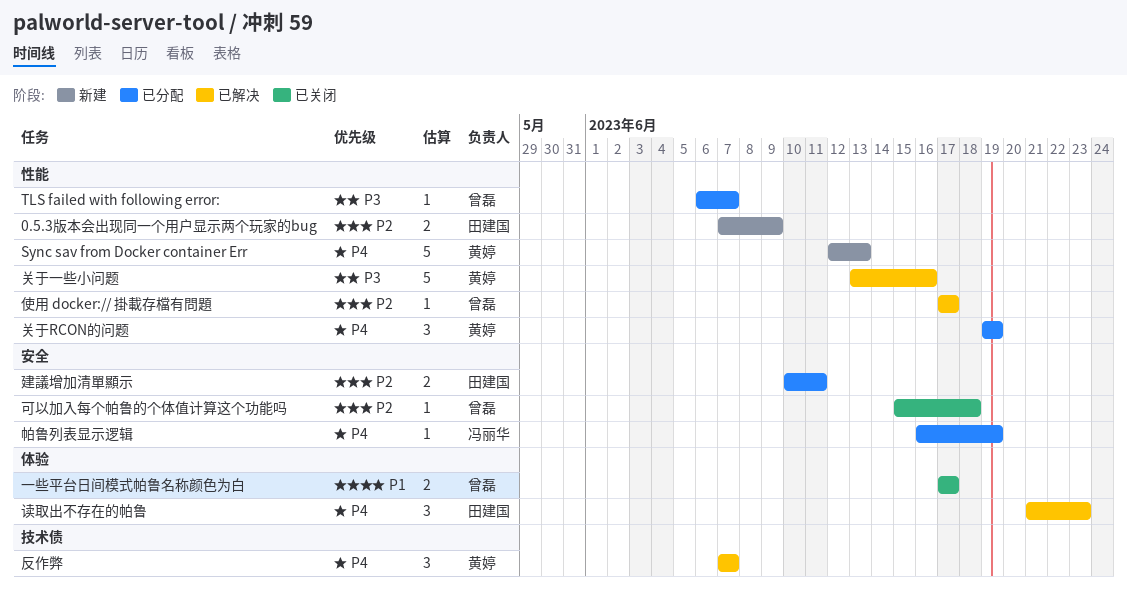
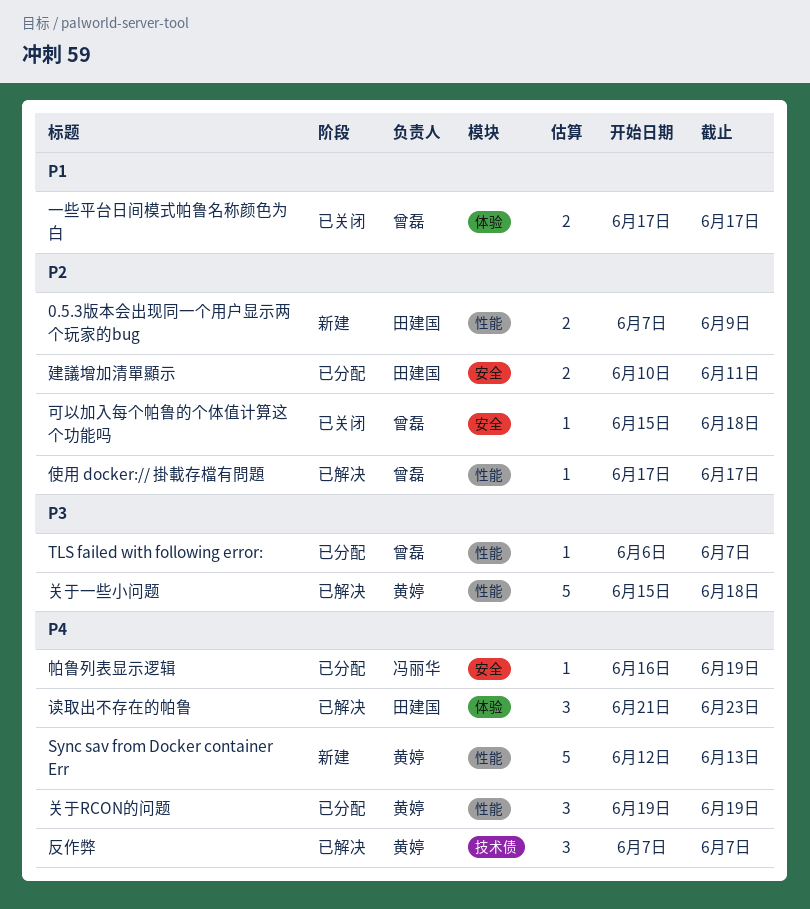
关于一些小问题, start: Jun 13 -> Jun 15
关于一些小问题, due: Jun 16 -> Jun 18

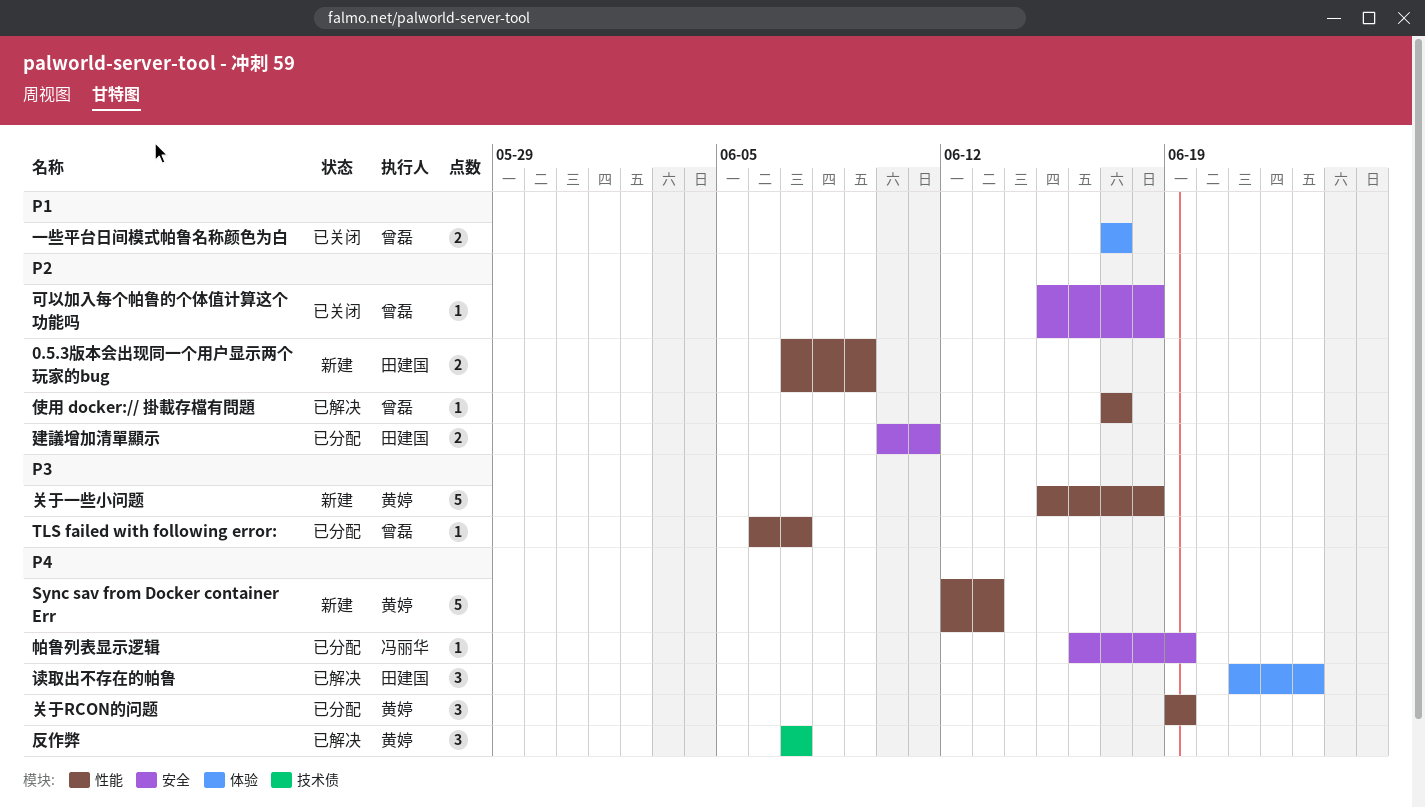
关于一些小问题, status: 已解决 -> 新建

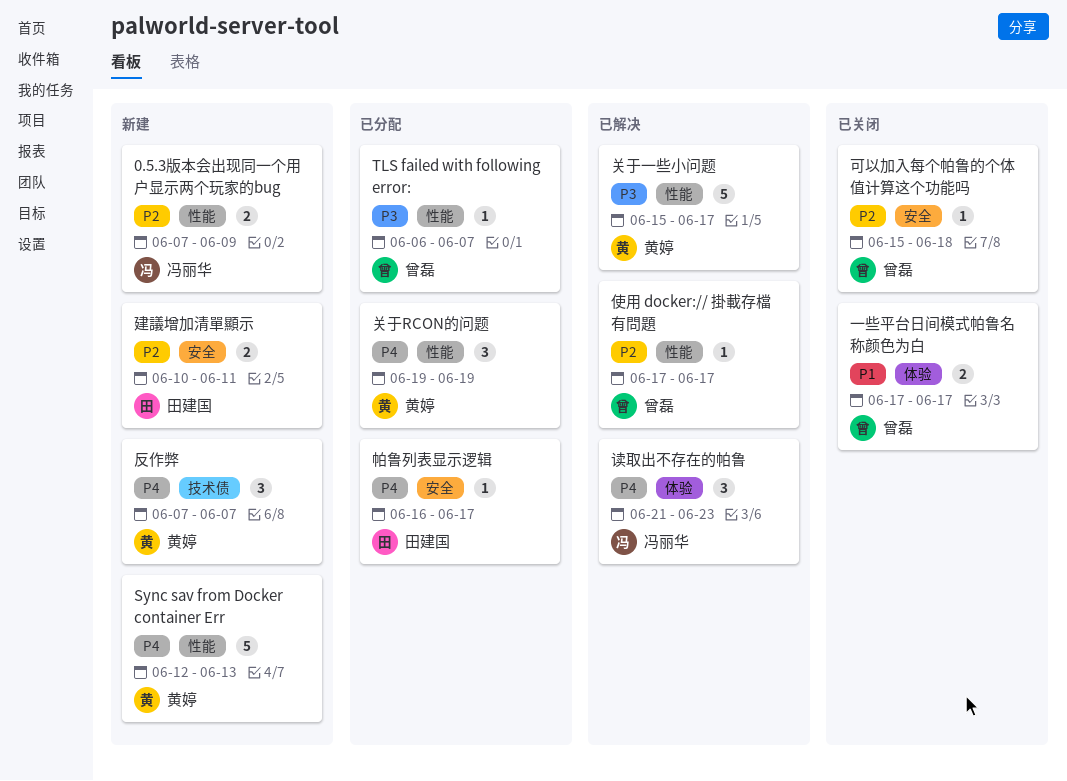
0.5.3版本会出现同一个用户显示两个玩家的bug, owner: 田建国 -> 冯丽华
关于一些小问题, status: 新建 -> 已解决
关于一些小问题, due: Jun 18 -> Jun 17
反作弊, status: 已解决 -> 新建
帕鲁列表显示逻辑, owner: 冯丽华 -> 田建国
帕鲁列表显示逻辑, due: Jun 19 -> Jun 17
建議增加清單顯示, status: 已分配 -> 新建
读取出不存在的帕鲁, owner: 田建国 -> 冯丽华

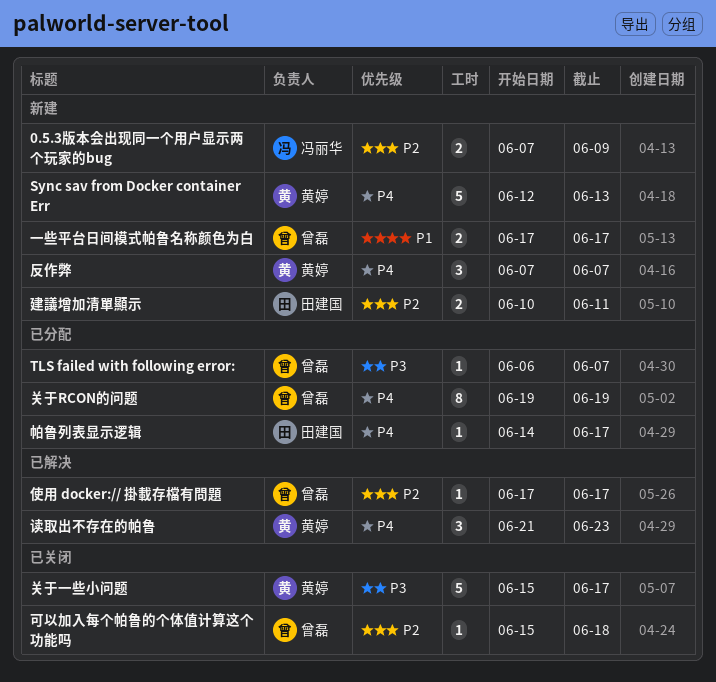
一些平台日间模式帕鲁名称颜色为白, status: 已关闭 -> 新建
关于RCON的问题, owner: 黄婷 -> 曾磊
关于RCON的问题, estimate: 3 -> 8
关于一些小问题, status: 已解决 -> 已关闭
帕鲁列表显示逻辑, start: Jun 16 -> Jun 14
读取出不存在的帕鲁, owner: 冯丽华 -> 黄婷

